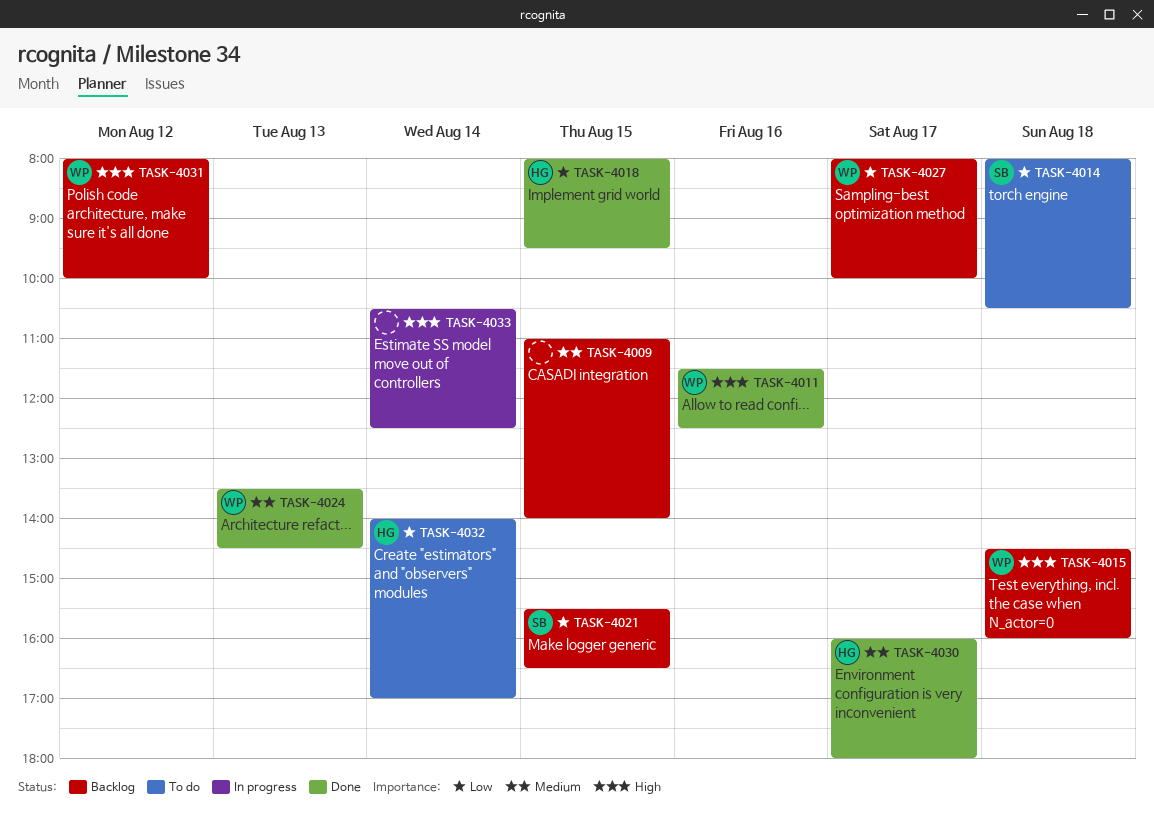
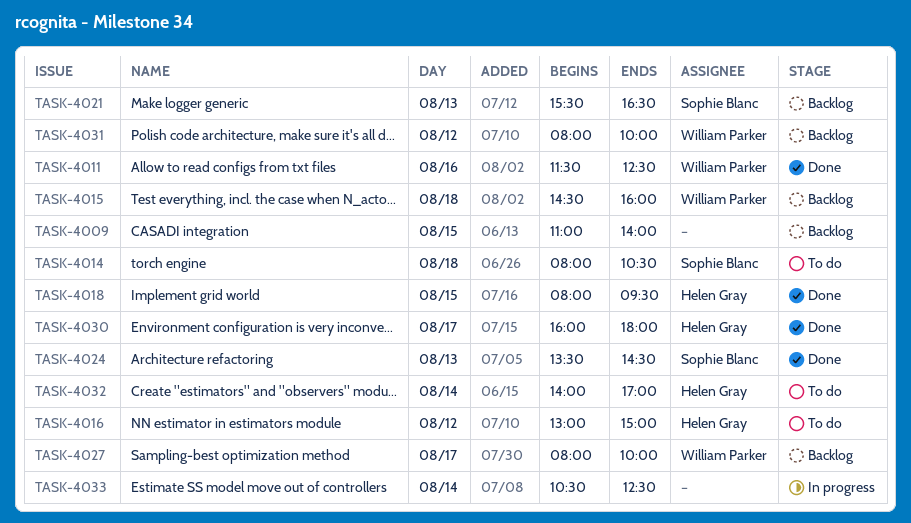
TASK-4016: none -> present
TASK-4021, day: Aug 15 -> Aug 13
TASK-4024, owner: William Parker -> Sophie Blanc

